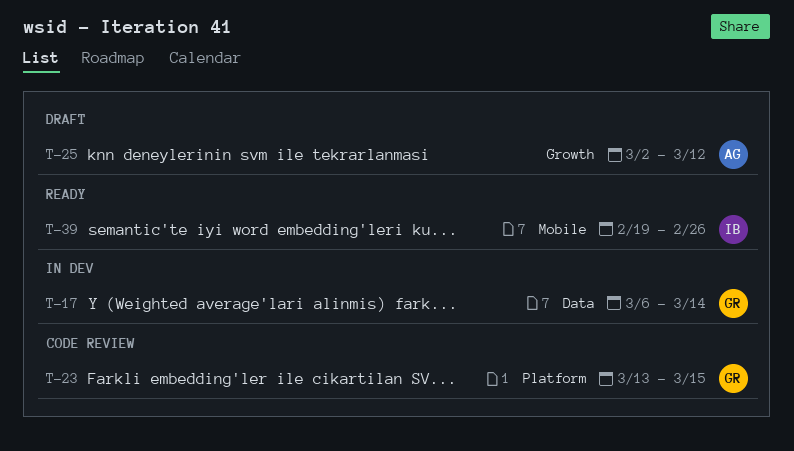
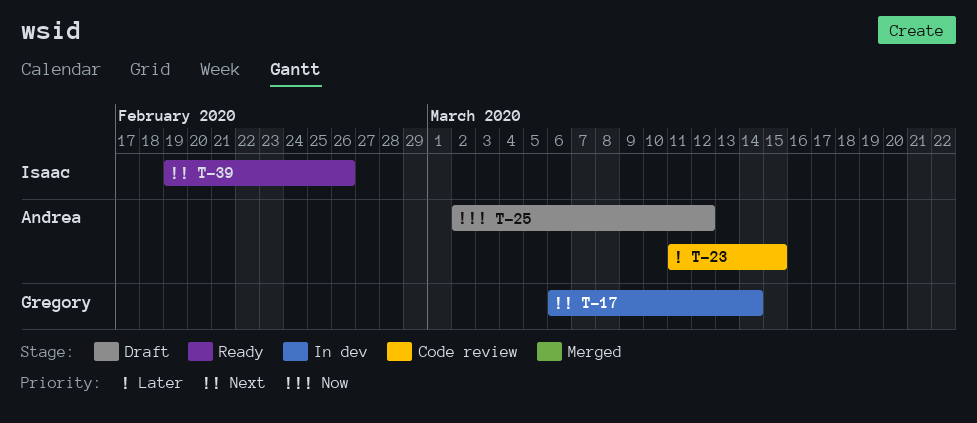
T-23, owner: Gregory -> Andrea
T-23, start: Mar 13 -> Mar 11

